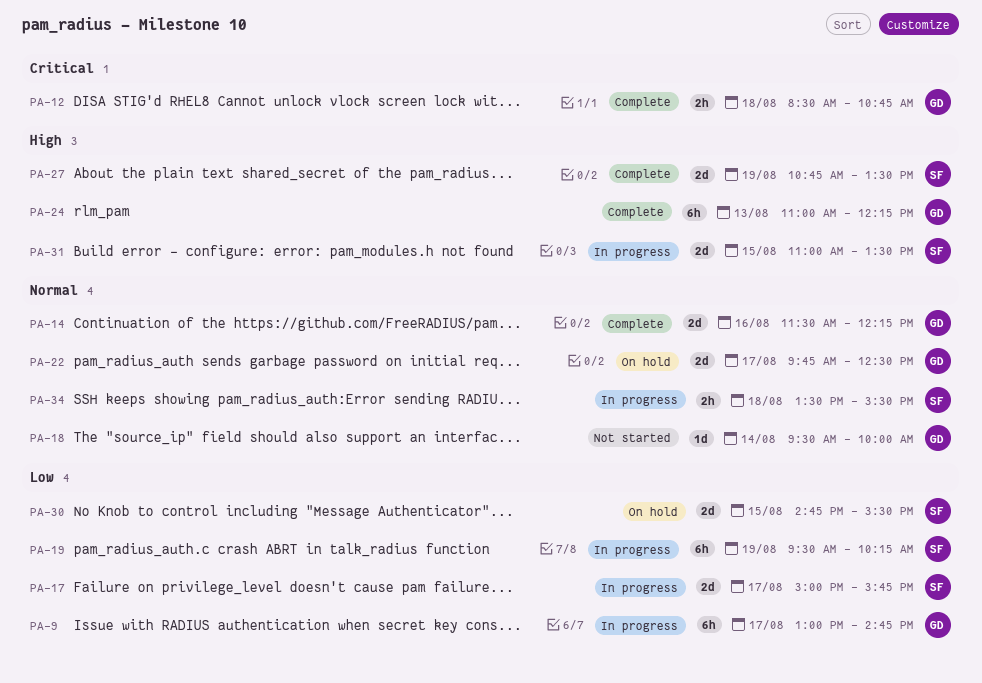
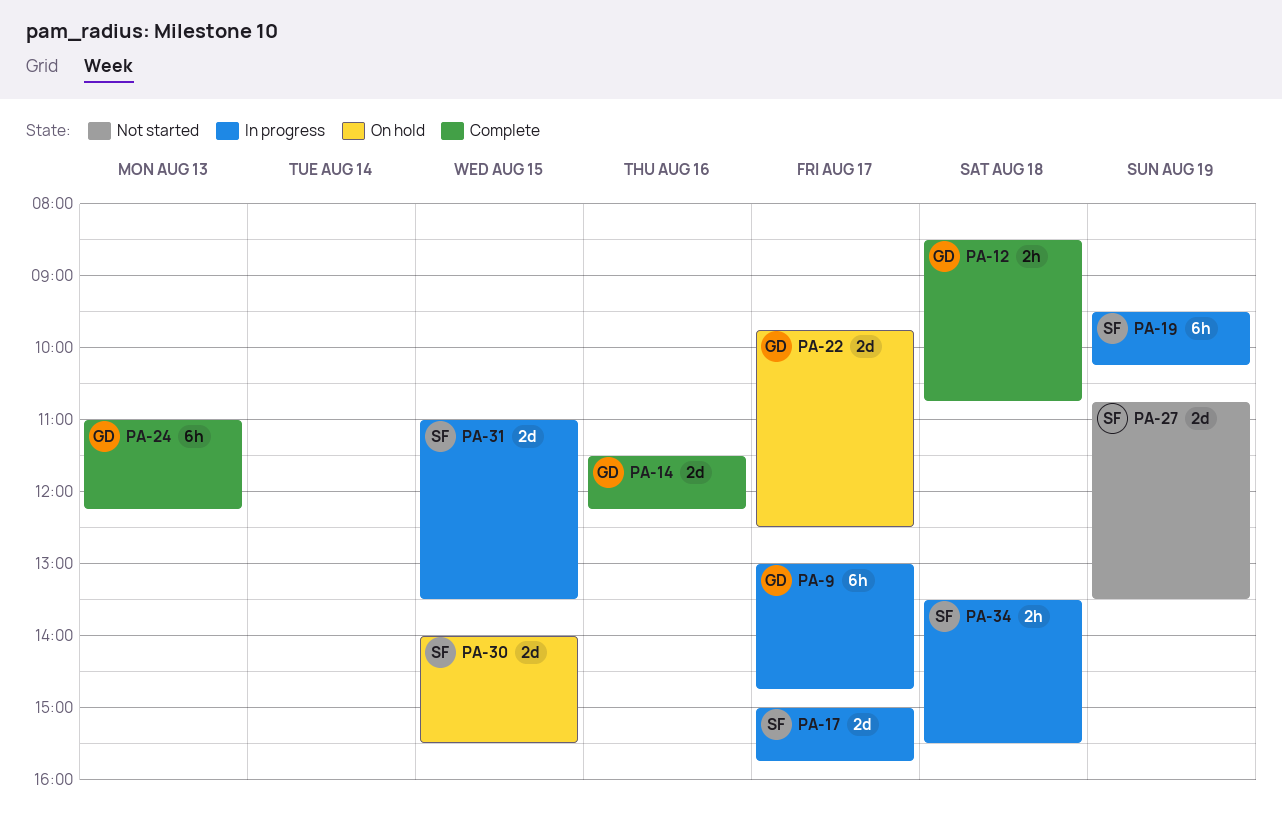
PA-18: present -> none
PA-27, status: Complete -> Not started
PA-30, begins: 14:45 -> 14:00

